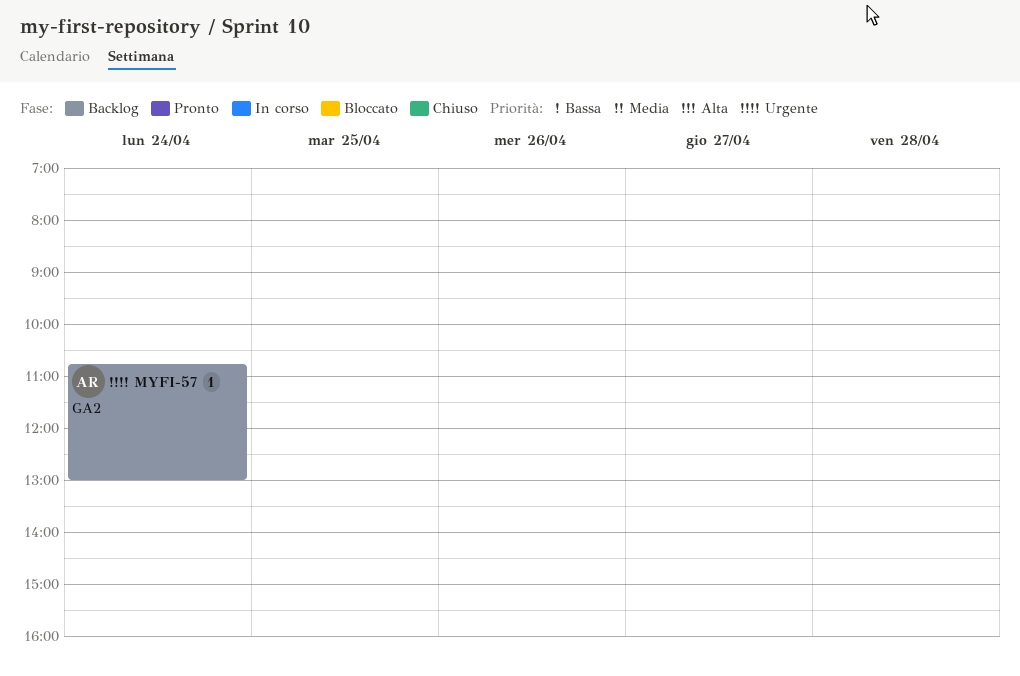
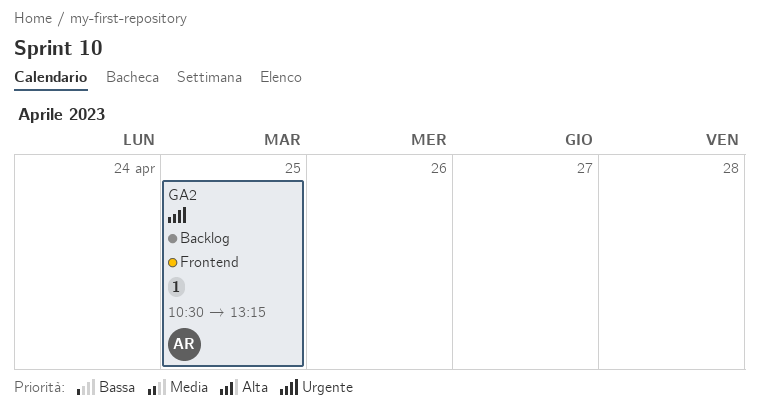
GA2, day: Apr 24 -> Apr 25
GA2, begins: 10:45 -> 10:30
GA2, ends: 13:00 -> 13:15

